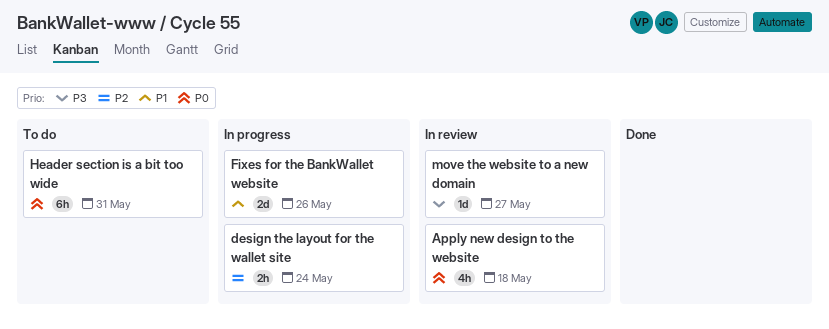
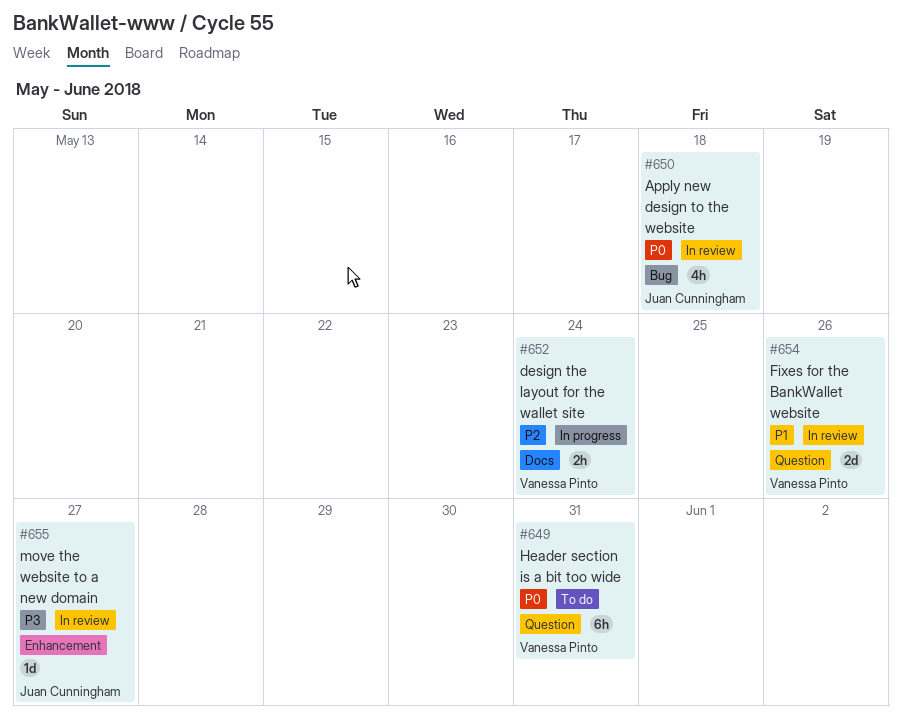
Fixes for the BankWallet website, status: In progress -> In review

